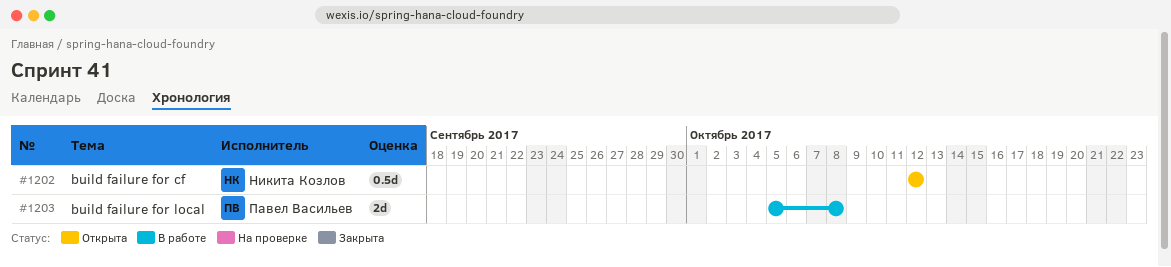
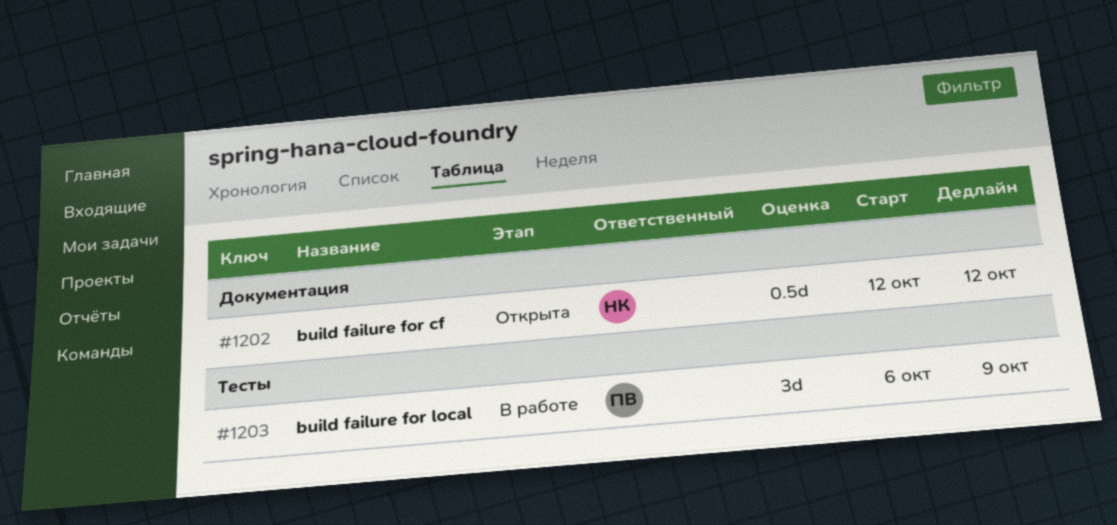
#1203, estimate: 2d -> 3d
#1203, start: Oct 5 -> Oct 6
#1203, due: Oct 8 -> Oct 9

